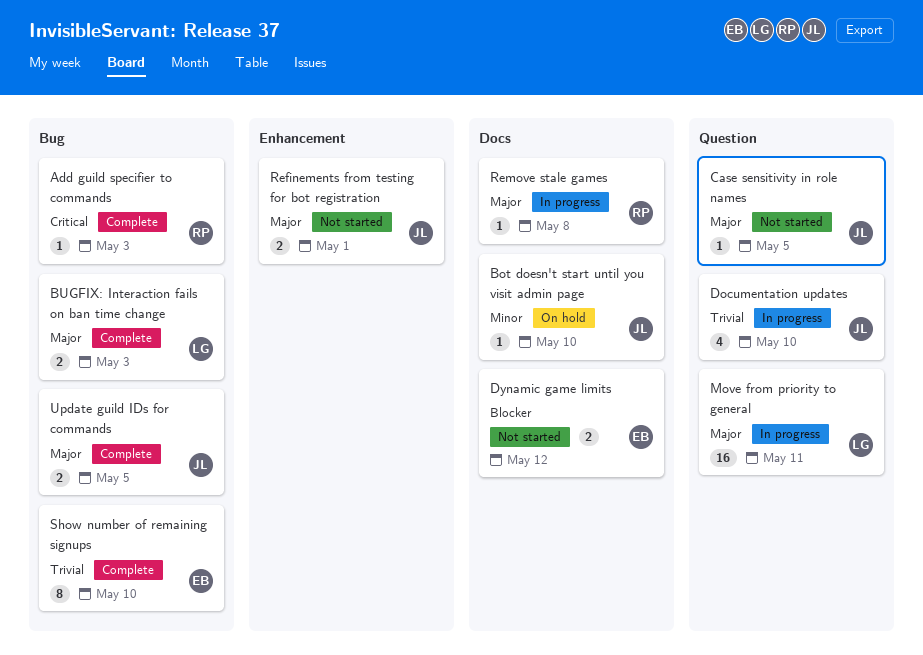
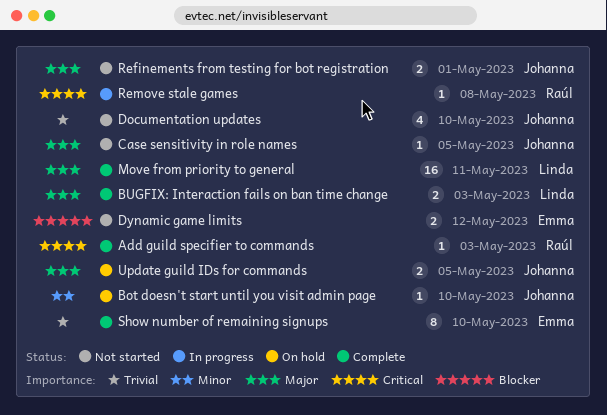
Documentation updates, status: In progress -> Not started
Move from priority to general, status: In progress -> Complete
Remove stale games, priority: Major -> Critical
Update guild IDs for commands, status: Complete -> On hold

